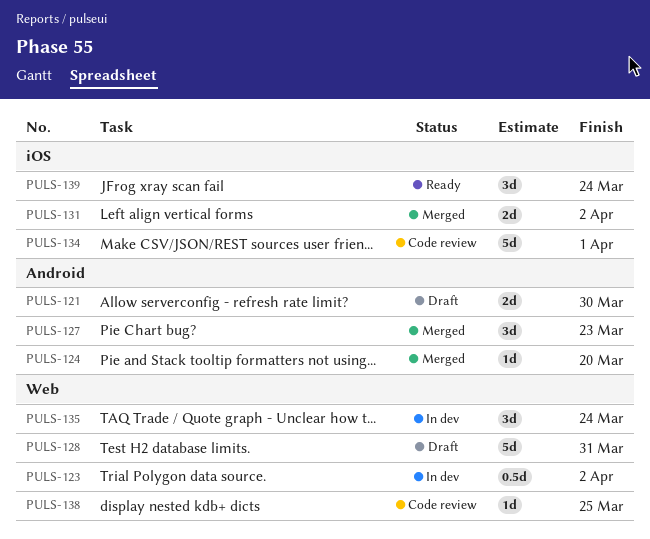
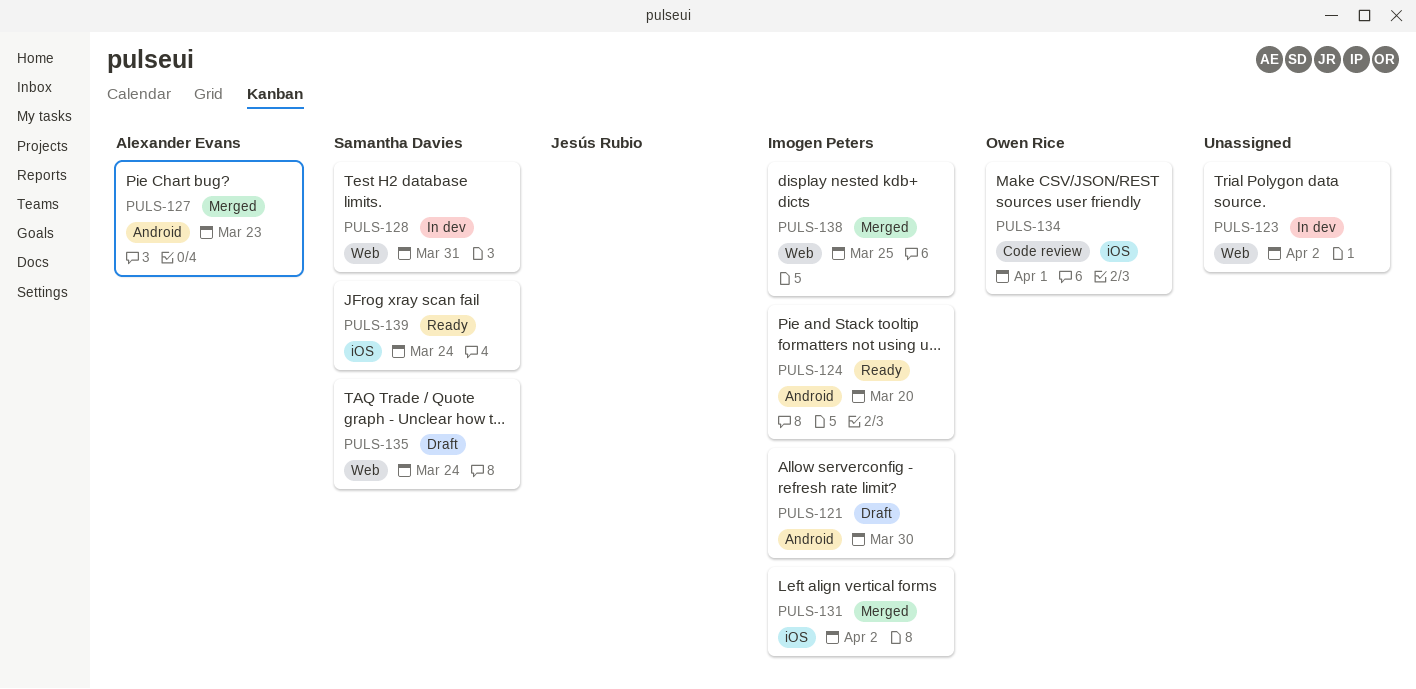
PULS-124, status: Merged -> Ready
PULS-128, status: Draft -> In dev
PULS-135, status: In dev -> Draft
PULS-138, status: Code review -> Merged

